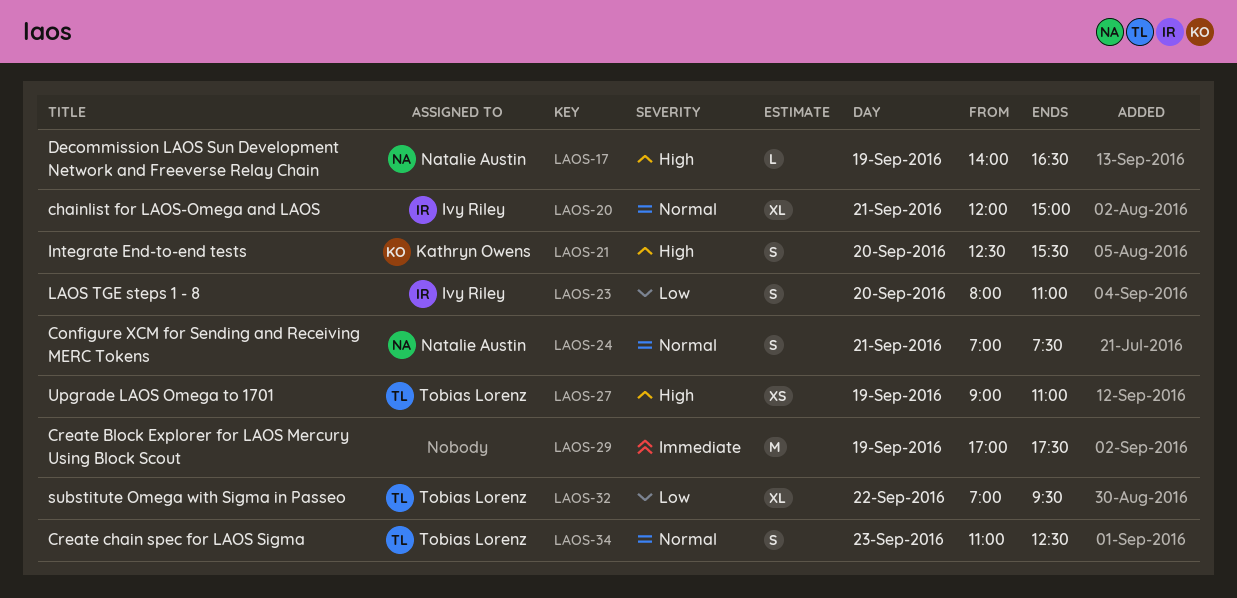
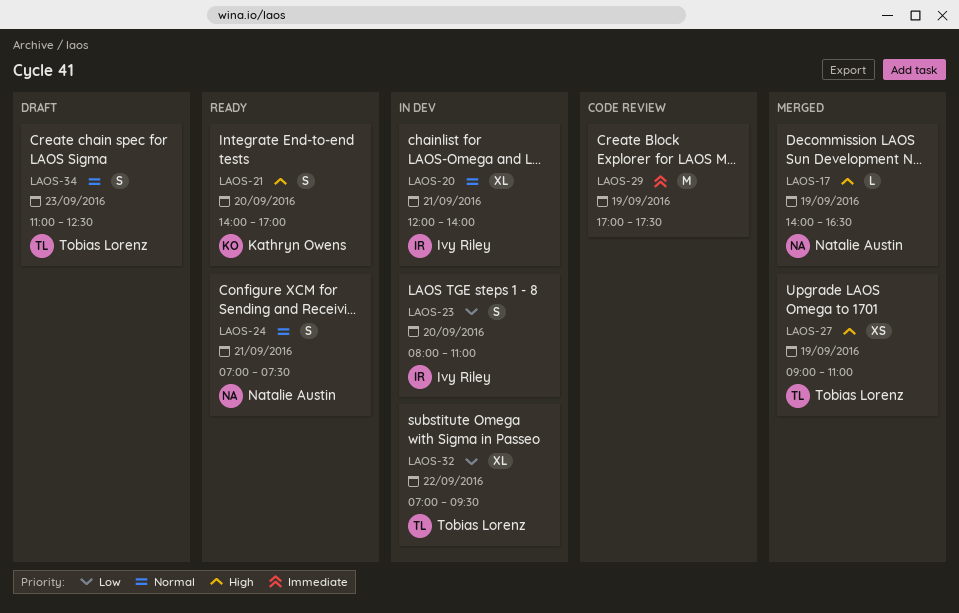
LAOS-20, ends: 15:00 -> 14:00
LAOS-21, begins: 12:30 -> 14:00
LAOS-21, ends: 15:30 -> 17:00

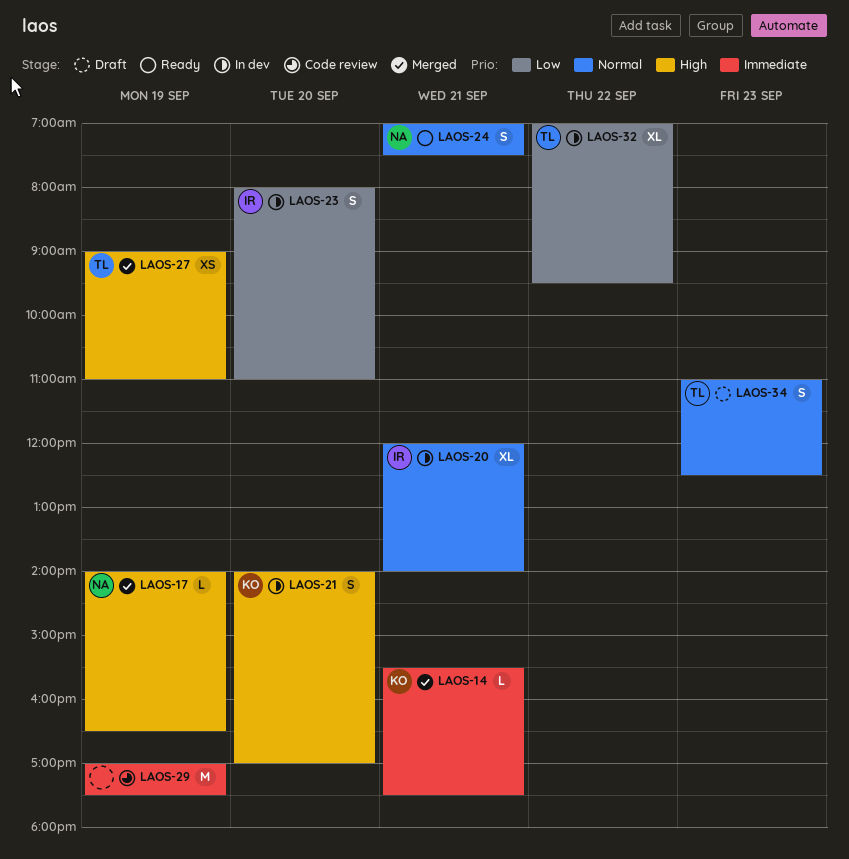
LAOS-14: none -> present
LAOS-21, status: Ready -> In dev

